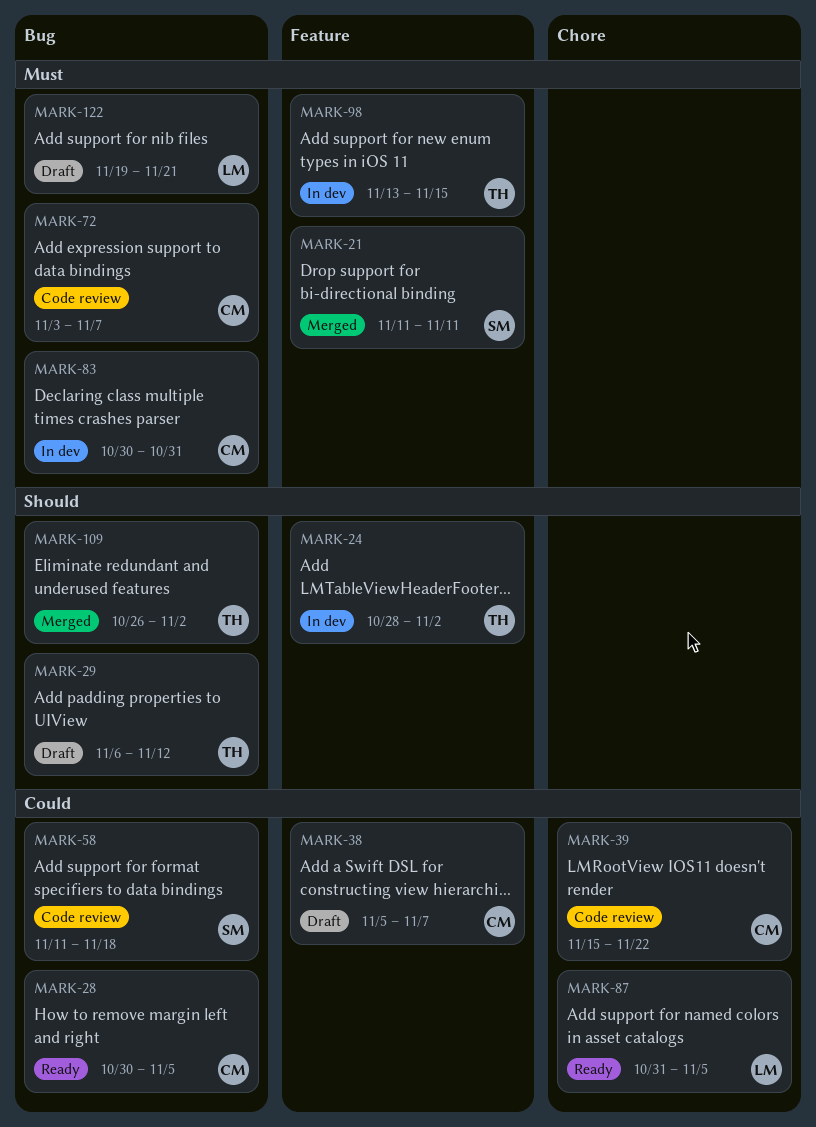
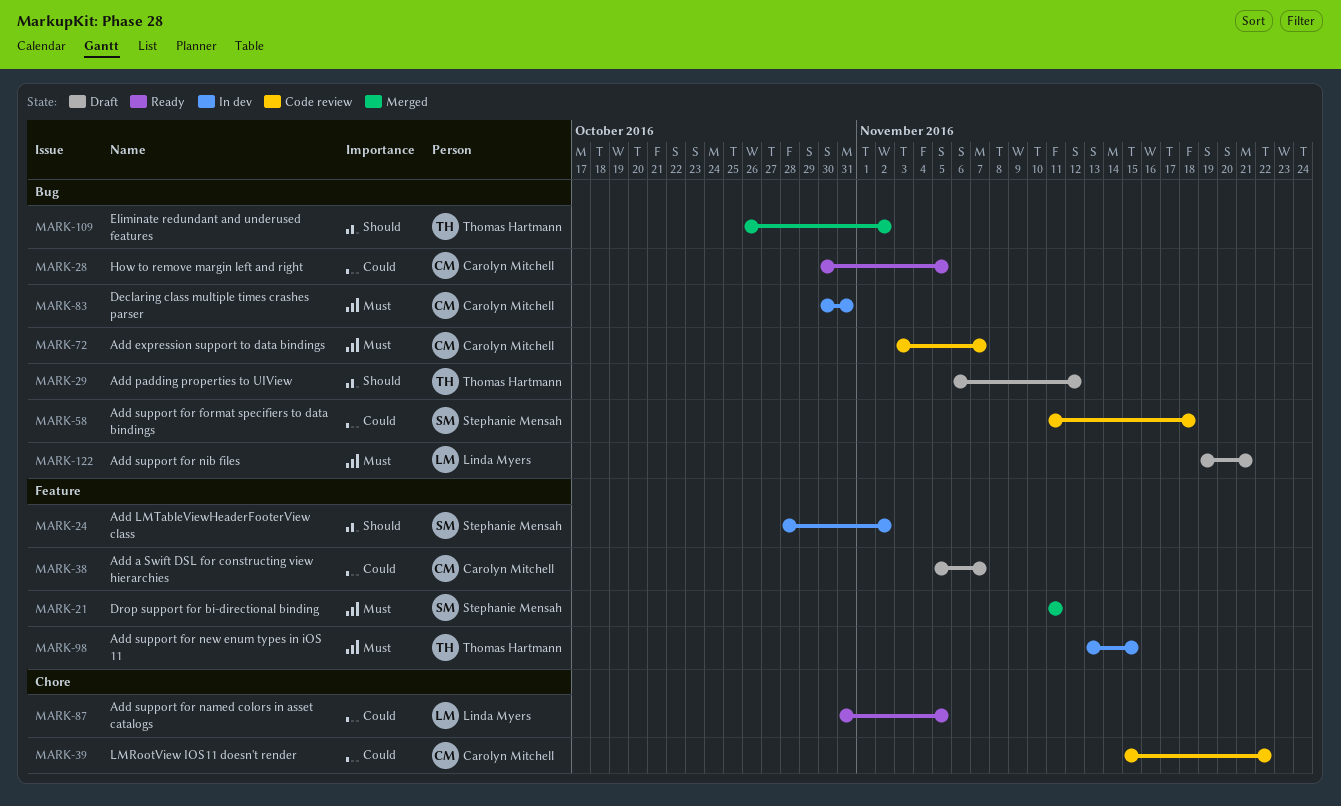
MARK-24, owner: Thomas Hartmann -> Stephanie Mensah

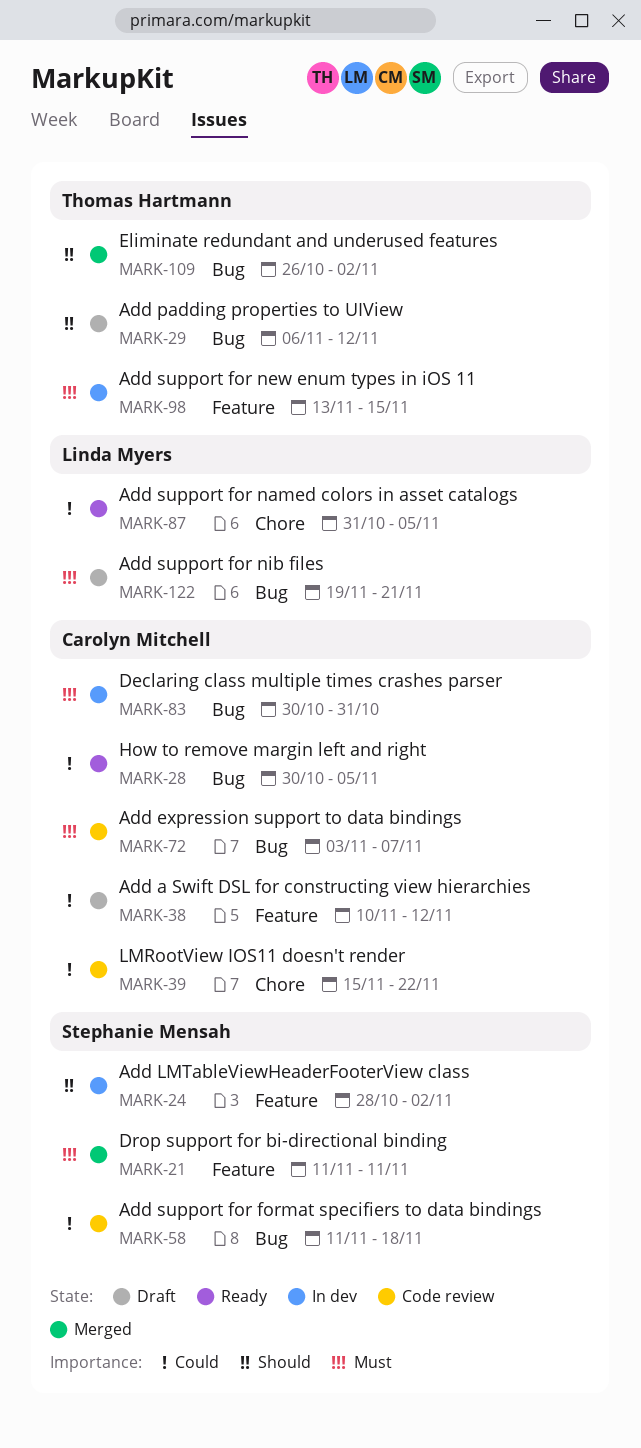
MARK-38, start: Nov 5 -> Nov 10
MARK-38, due: Nov 7 -> Nov 12

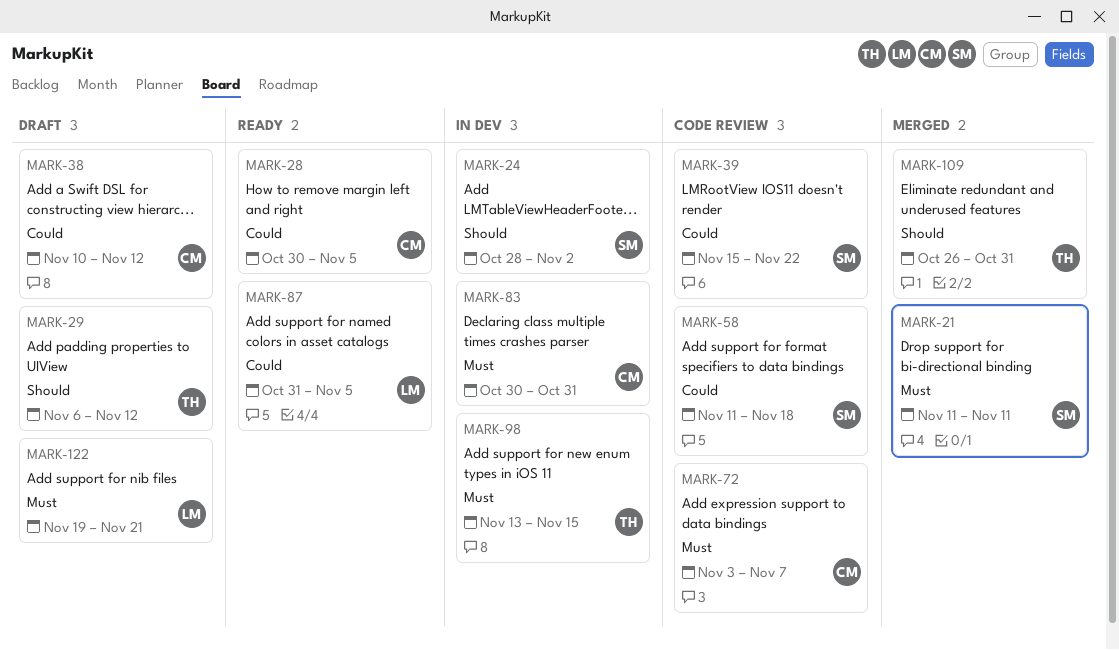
MARK-39, owner: Carolyn Mitchell -> Stephanie Mensah
MARK-109, due: Nov 2 -> Oct 31

